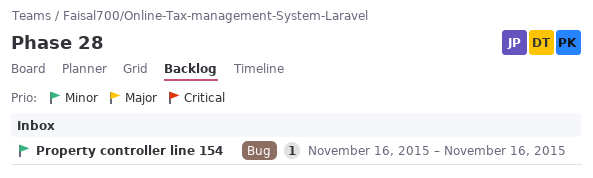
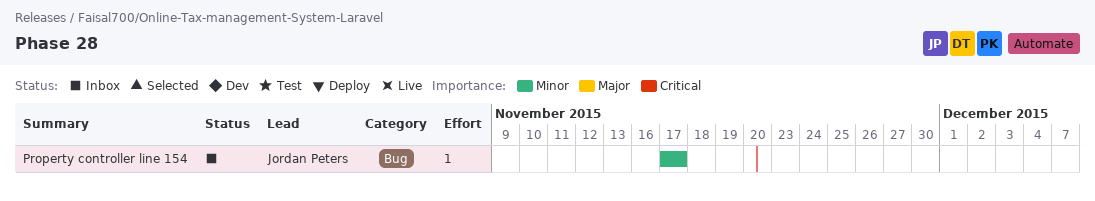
Property controller line 154, start: Nov 16 -> Nov 17
Property controller line 154, due: Nov 16 -> Nov 17

